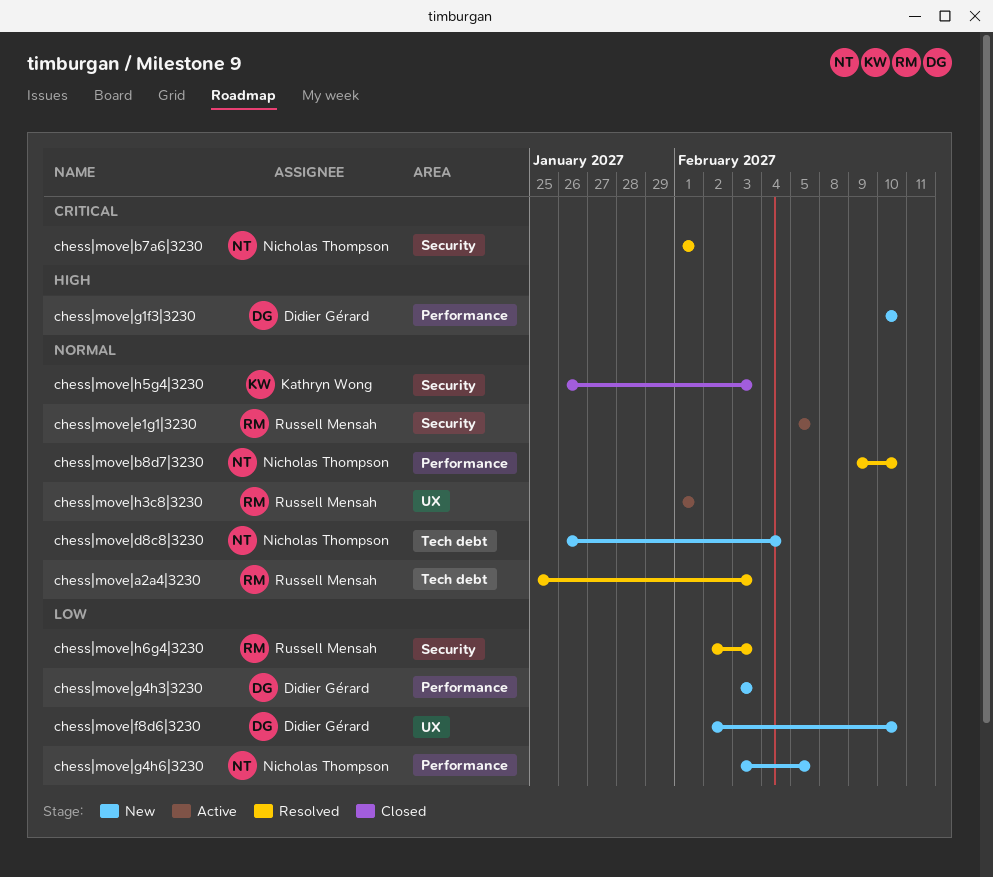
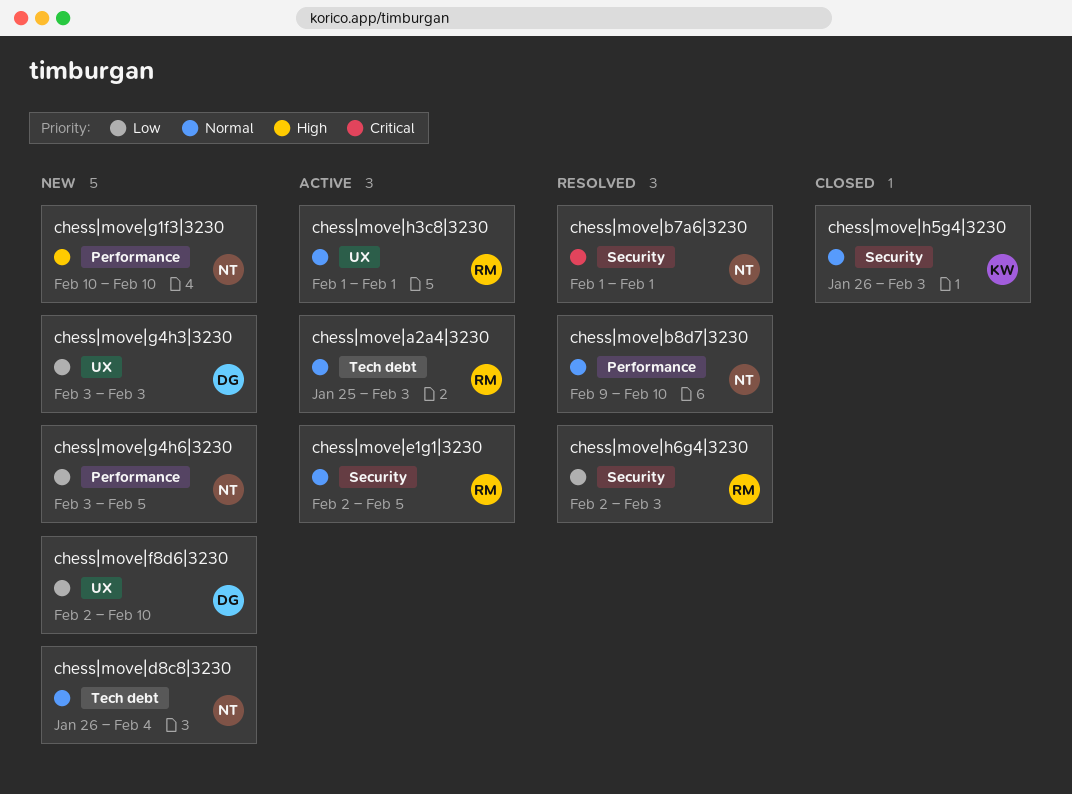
chess|move|a2a4|3230, status: Resolved -> Active
chess|move|e1g1|3230, start: Feb 5 -> Feb 2
chess|move|g1f3|3230, owner: Didier Gérard -> Nicholas Thompson
chess|move|g4h3|3230, label: Performance -> UX

